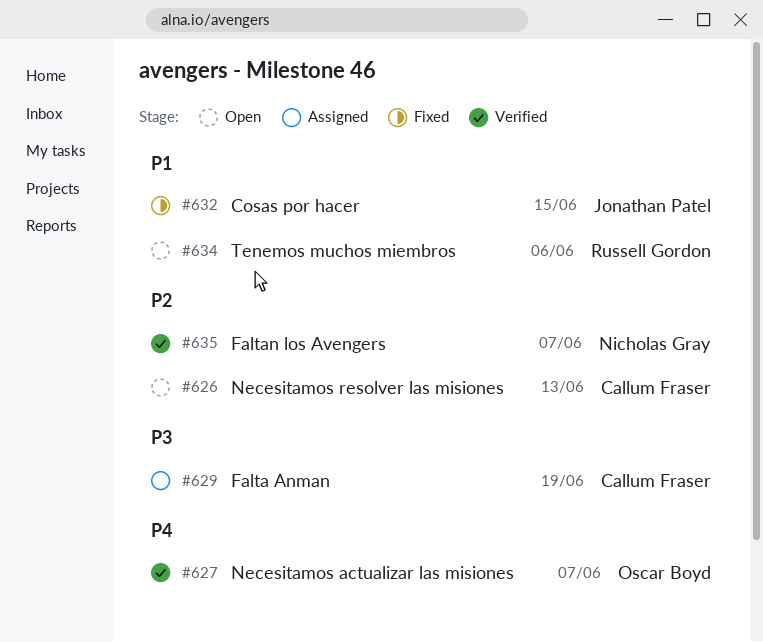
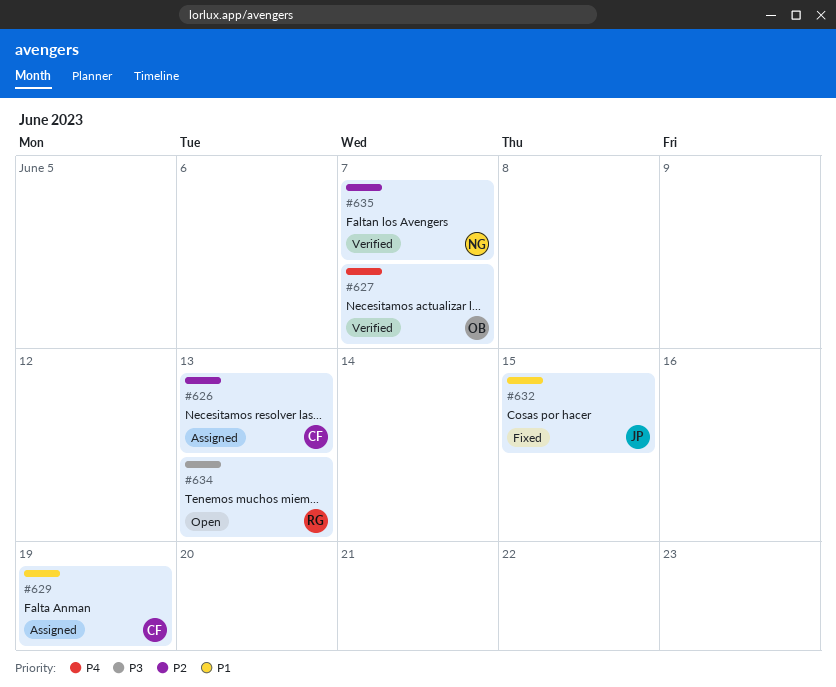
#626, status: Open -> Assigned
#629, priority: P3 -> P1
#634, priority: P1 -> P3
#634, due: Jun 6 -> Jun 13

